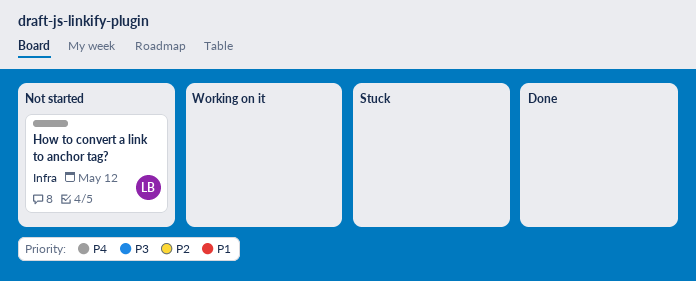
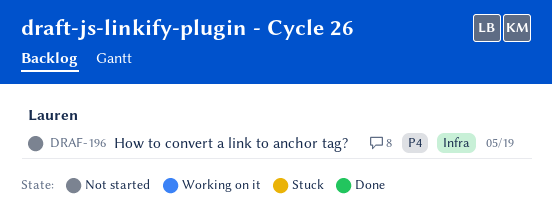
How to convert a link to anchor tag?, due: May 12 -> May 19

